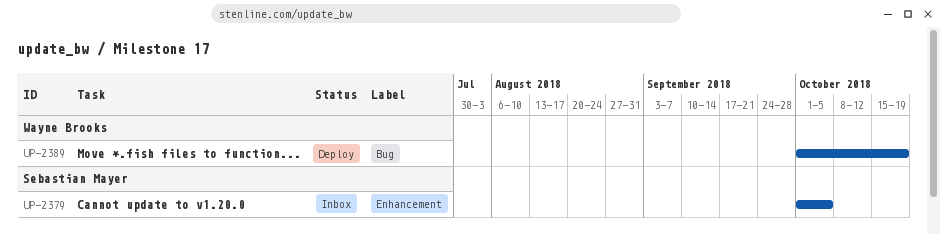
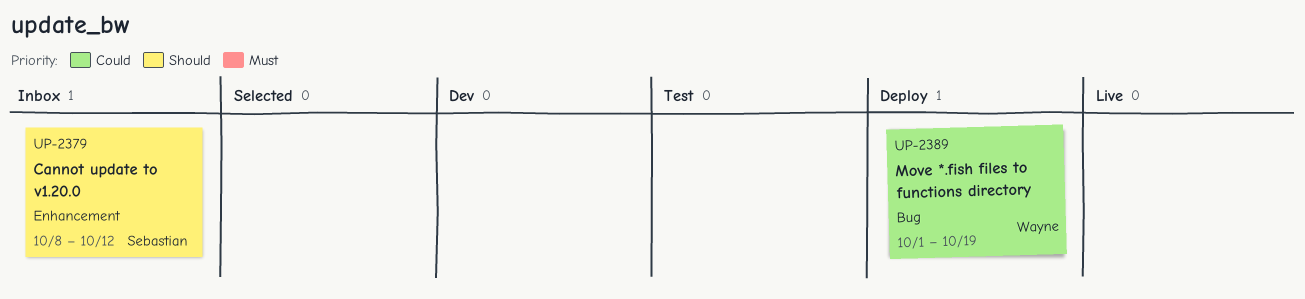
UP-2379, start: Oct 1 -> Oct 8
UP-2379, due: Oct 5 -> Oct 12

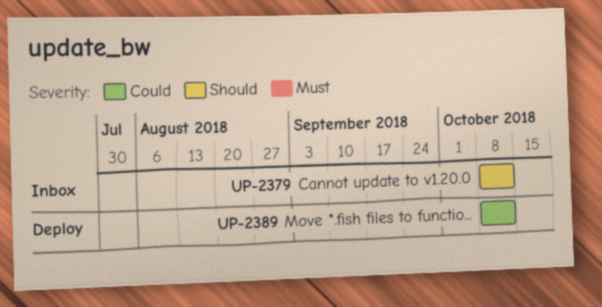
UP-2389, start: Oct 1 -> Oct 8
UP-2389, due: Oct 19 -> Oct 12

